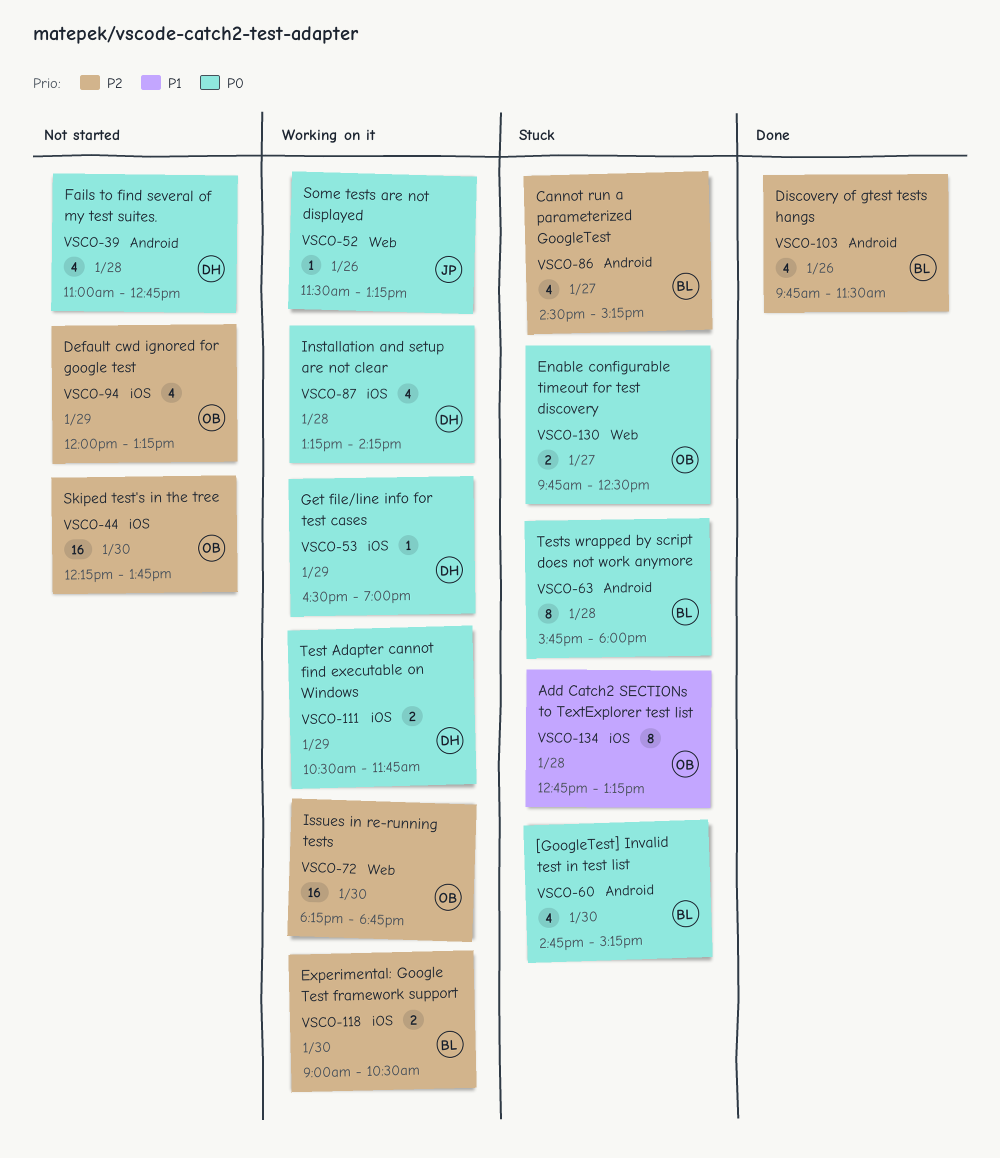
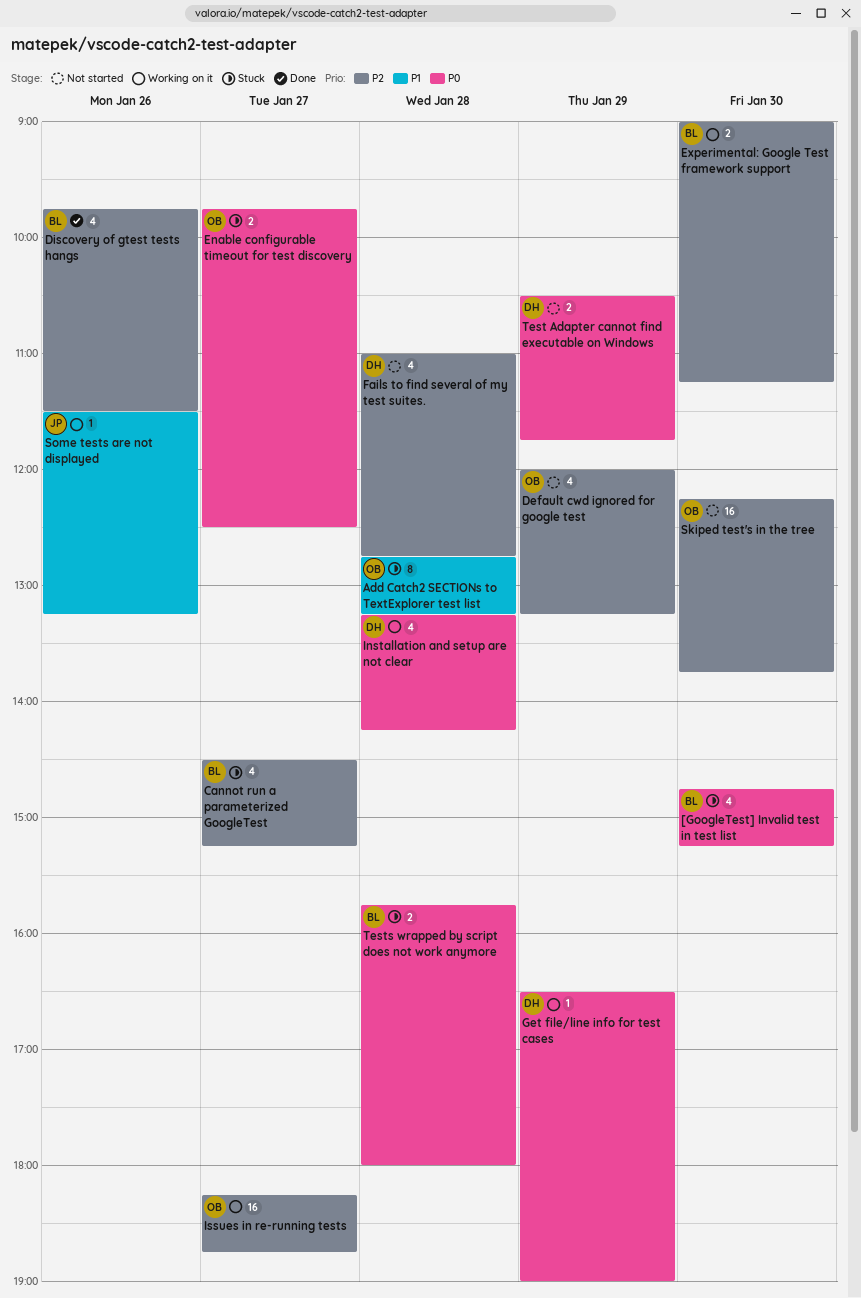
Experimental: Google Test framework support, ends: 10:30 -> 11:15
Fails to find several of my test suites., priority: P0 -> P2
Issues in re-running tests, day: Jan 30 -> Jan 27
Some tests are not displayed, priority: P0 -> P1
Test Adapter cannot find executable on Windows, status: Working on it -> Not started
Tests wrapped by script does not work anymore, estimate: 8 -> 2

